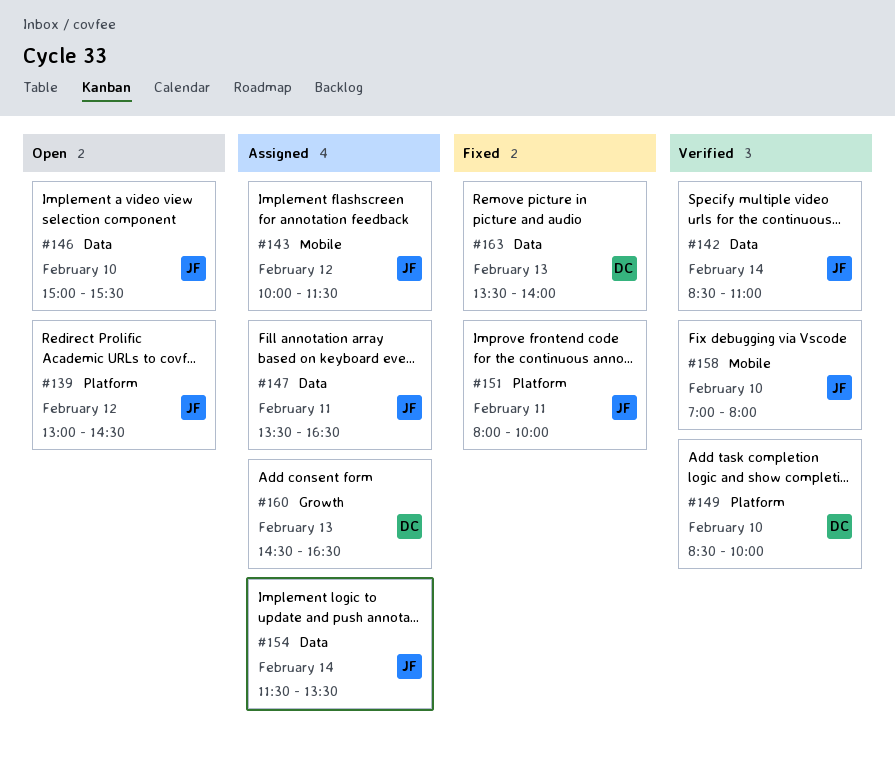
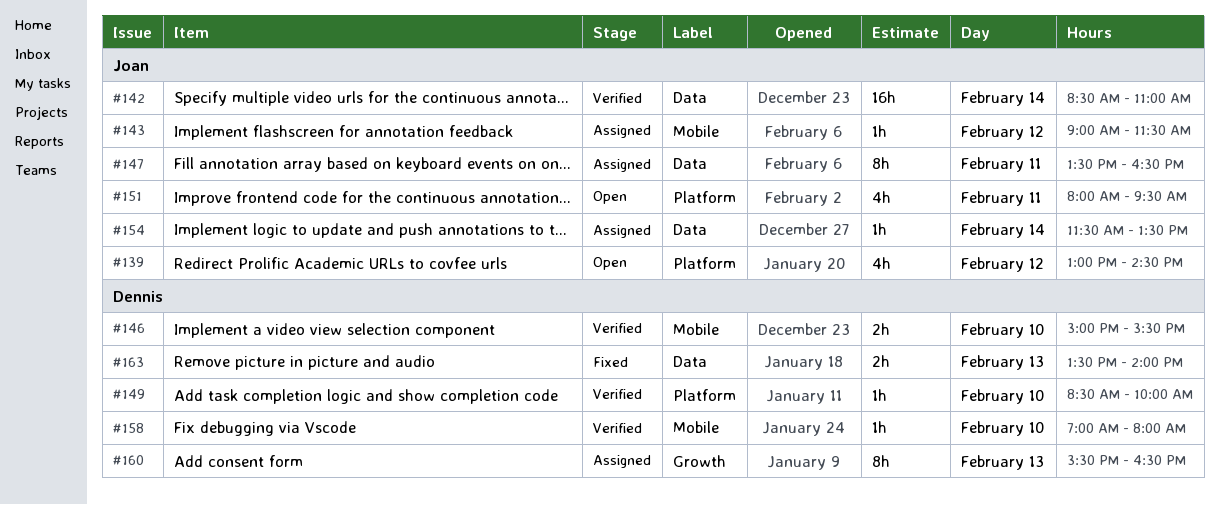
#143, begins: 10:00 -> 09:00
#146, status: Open -> Verified
#146, owner: Joan -> Dennis
#146, label: Data -> Mobile
#151, status: Fixed -> Open
#151, ends: 10:00 -> 09:30
#158, owner: Joan -> Dennis
#160, begins: 14:30 -> 15:30

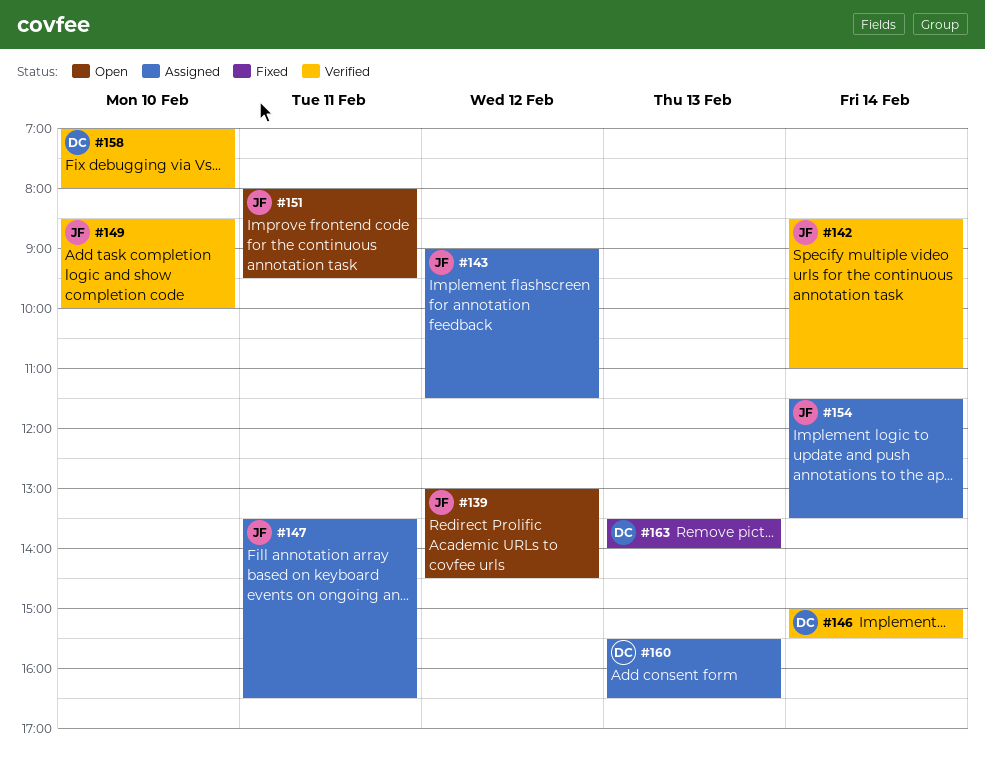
#146, day: Feb 10 -> Feb 14
#149, owner: Dennis -> Joan

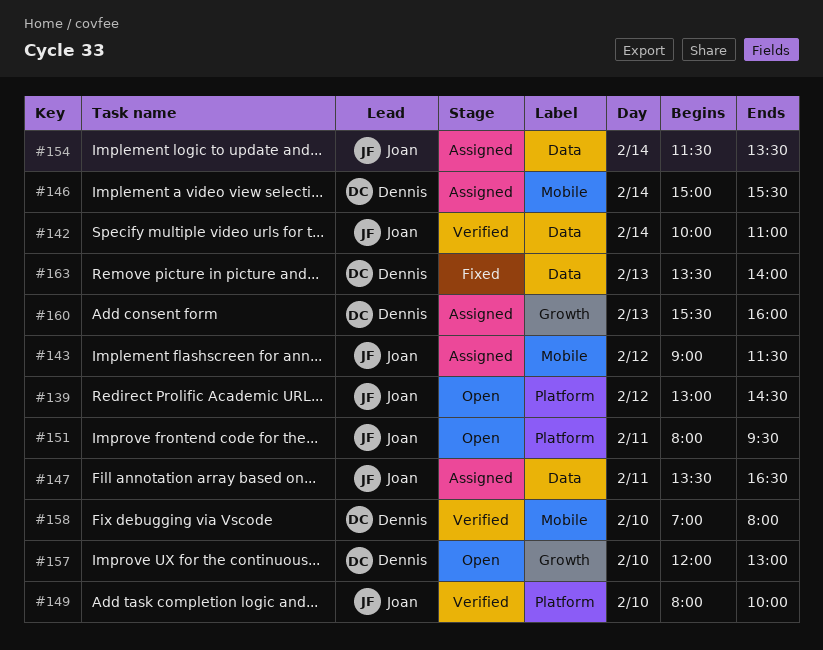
#142, begins: 08:30 -> 10:00
#146, status: Verified -> Assigned
#149, begins: 08:30 -> 08:00
#157: none -> present
#160, ends: 16:30 -> 16:00

